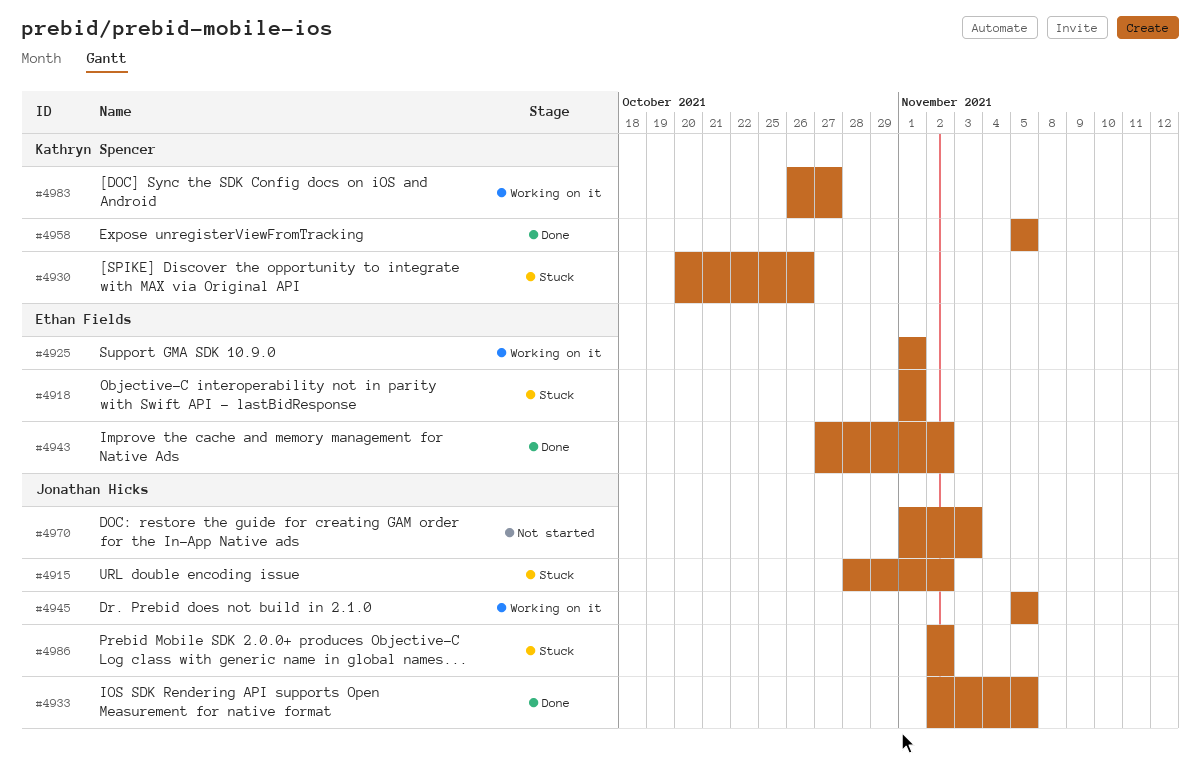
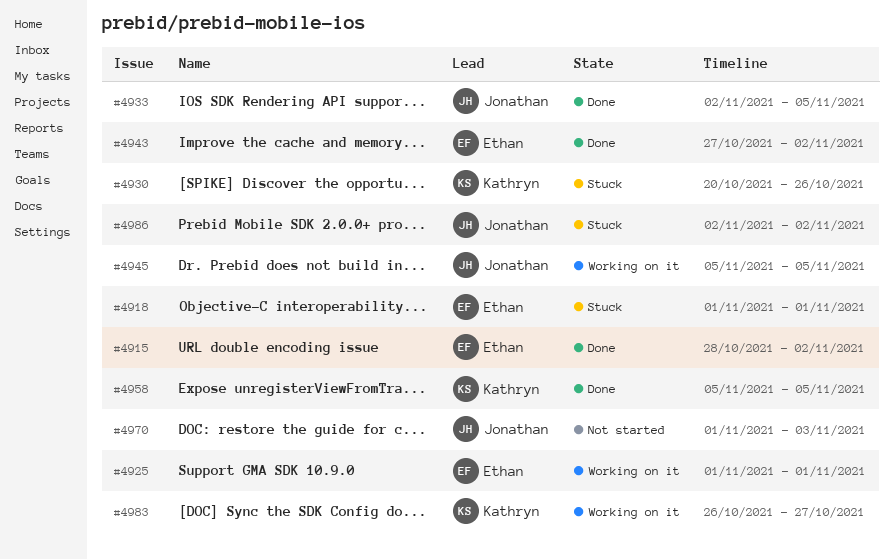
#4915, status: Stuck -> Done
#4915, owner: Jonathan Hicks -> Ethan Fields

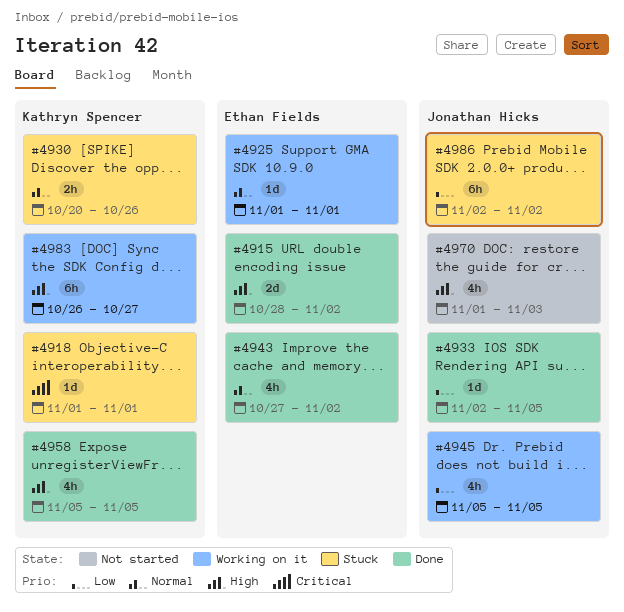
#4918, owner: Ethan Fields -> Kathryn Spencer

